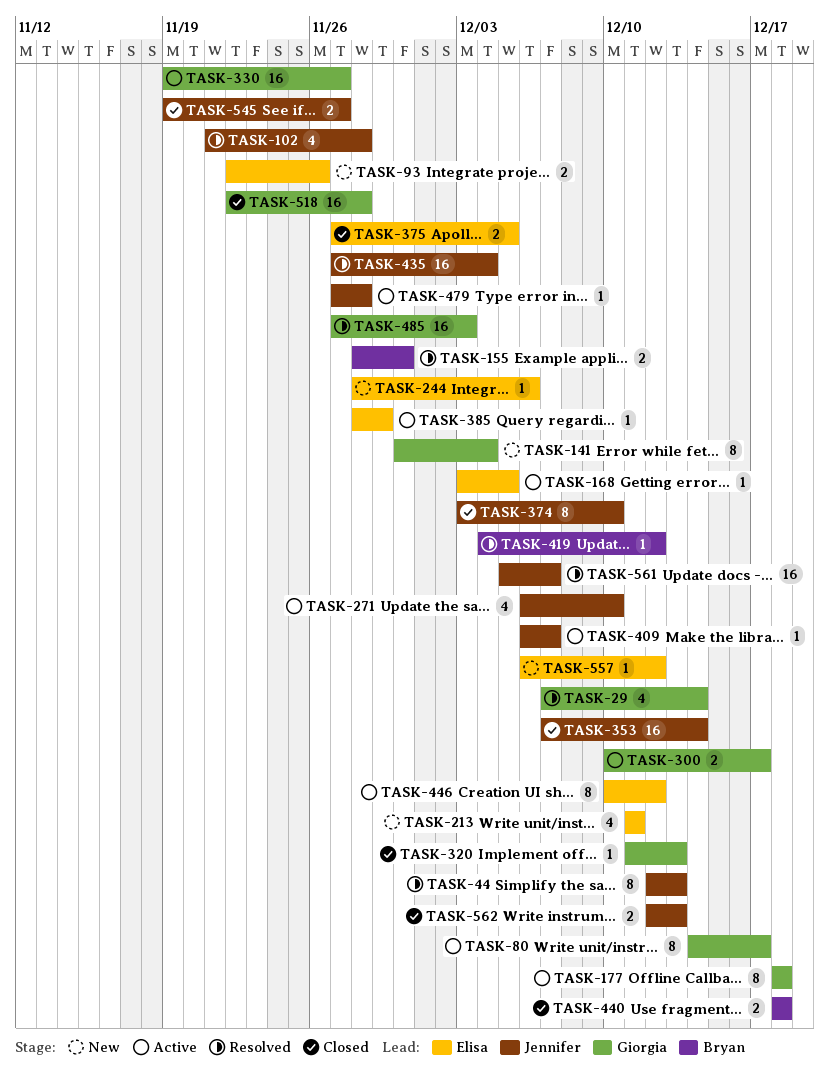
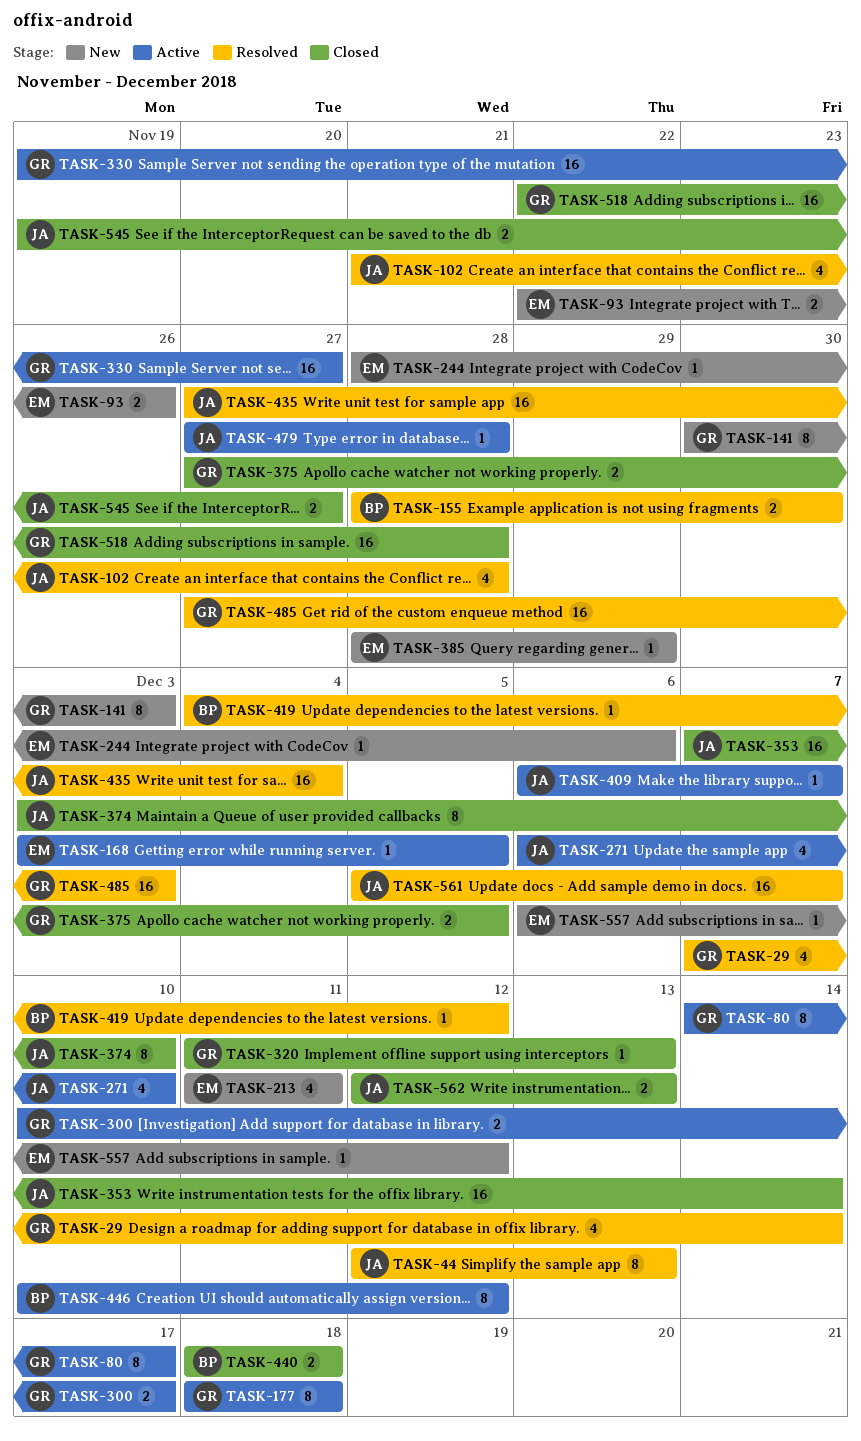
TASK-141, due: Dec 4 -> Dec 3
TASK-375, owner: Elisa -> Giorgia
TASK-385, status: Active -> New
TASK-446, owner: Elisa -> Bryan

